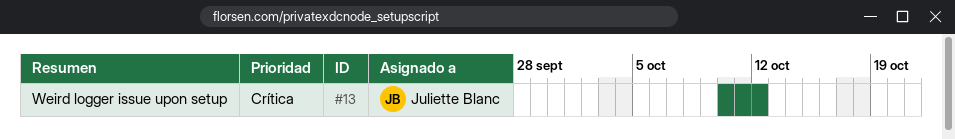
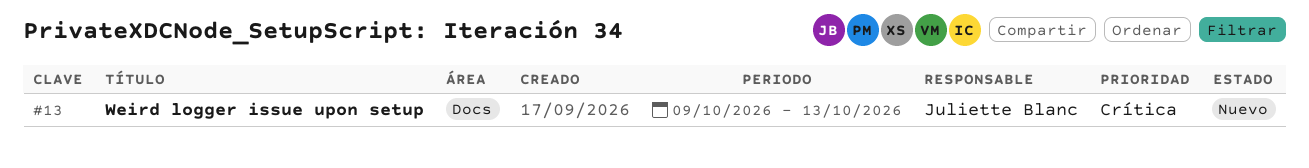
#13, start: Oct 10 -> Oct 9
#13, due: Oct 12 -> Oct 13

